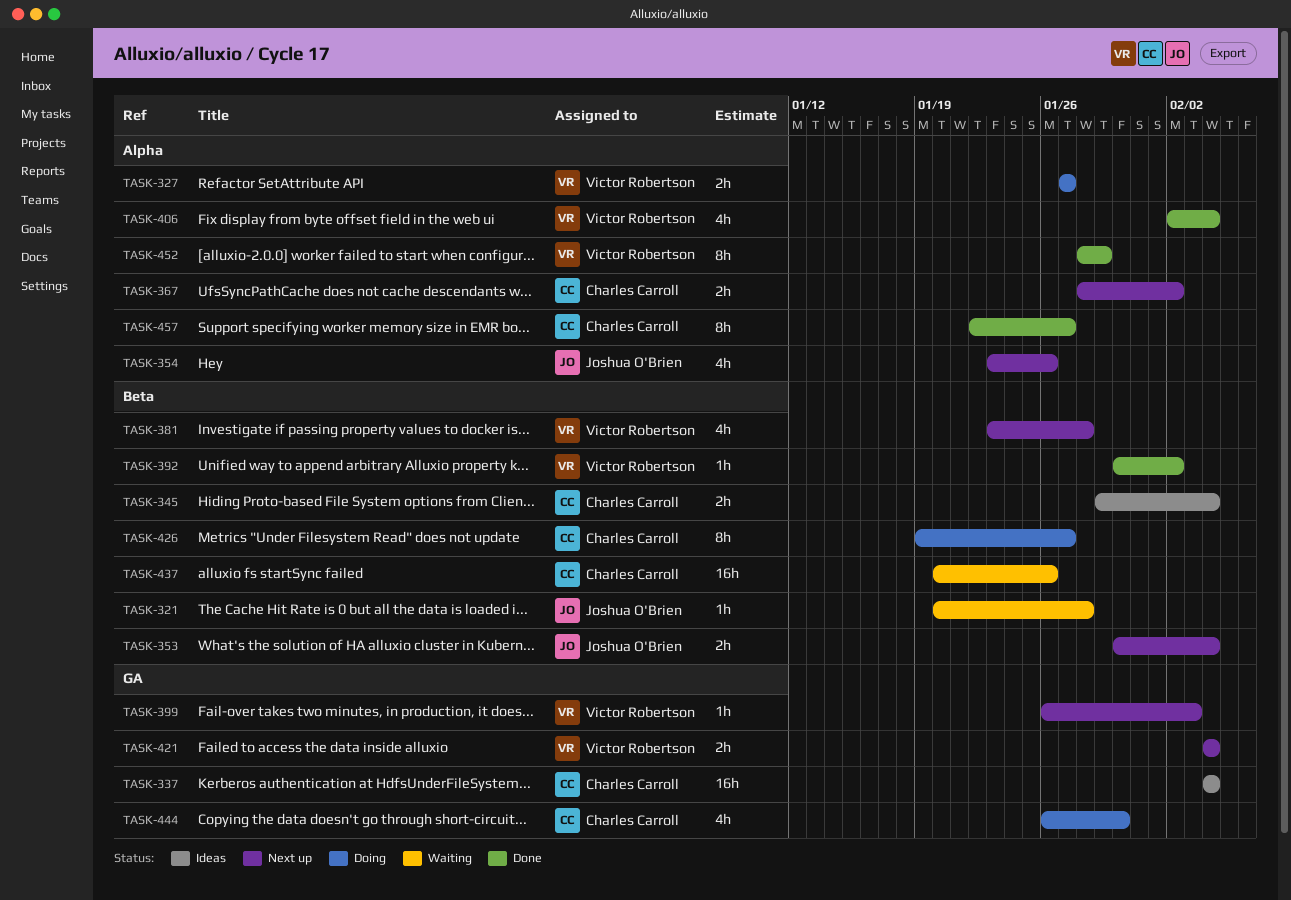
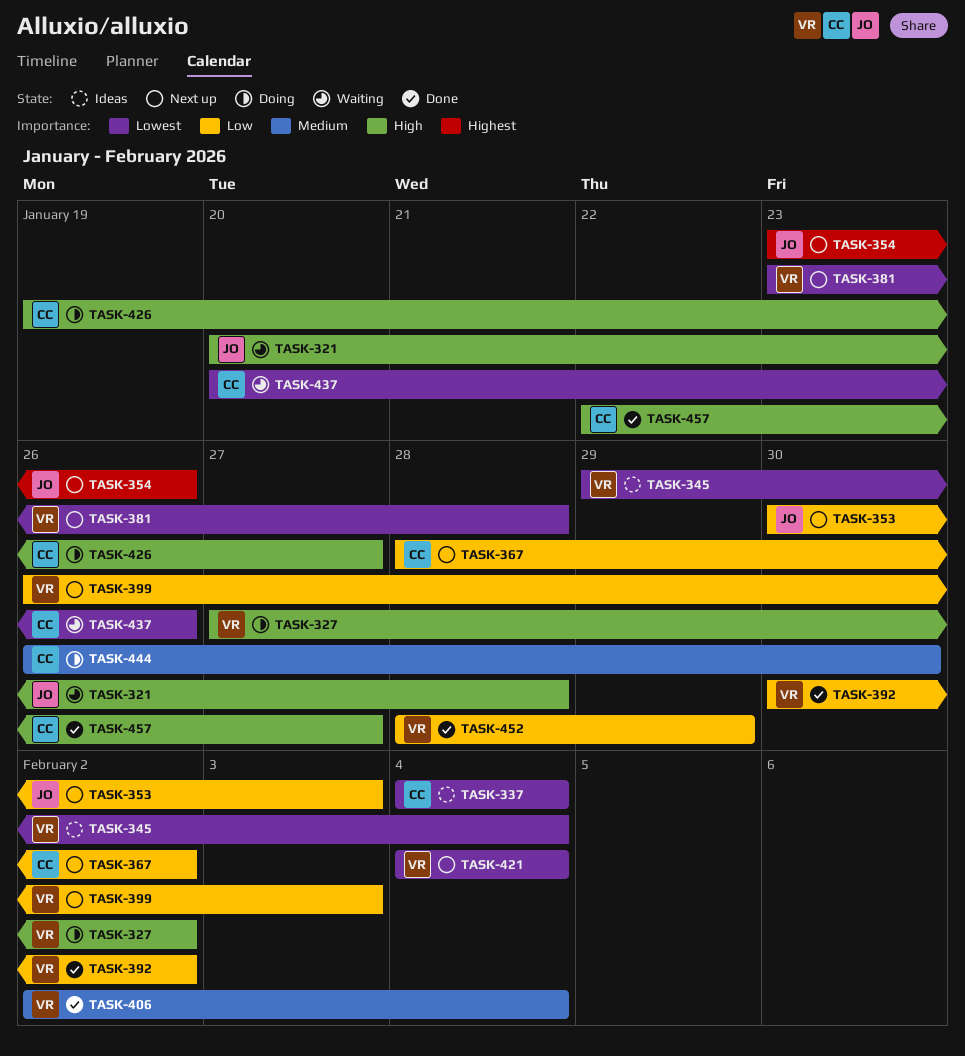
TASK-327, due: Jan 27 -> Feb 2
TASK-345, owner: Charles Carroll -> Victor Robertson
TASK-353, due: Feb 4 -> Feb 3

